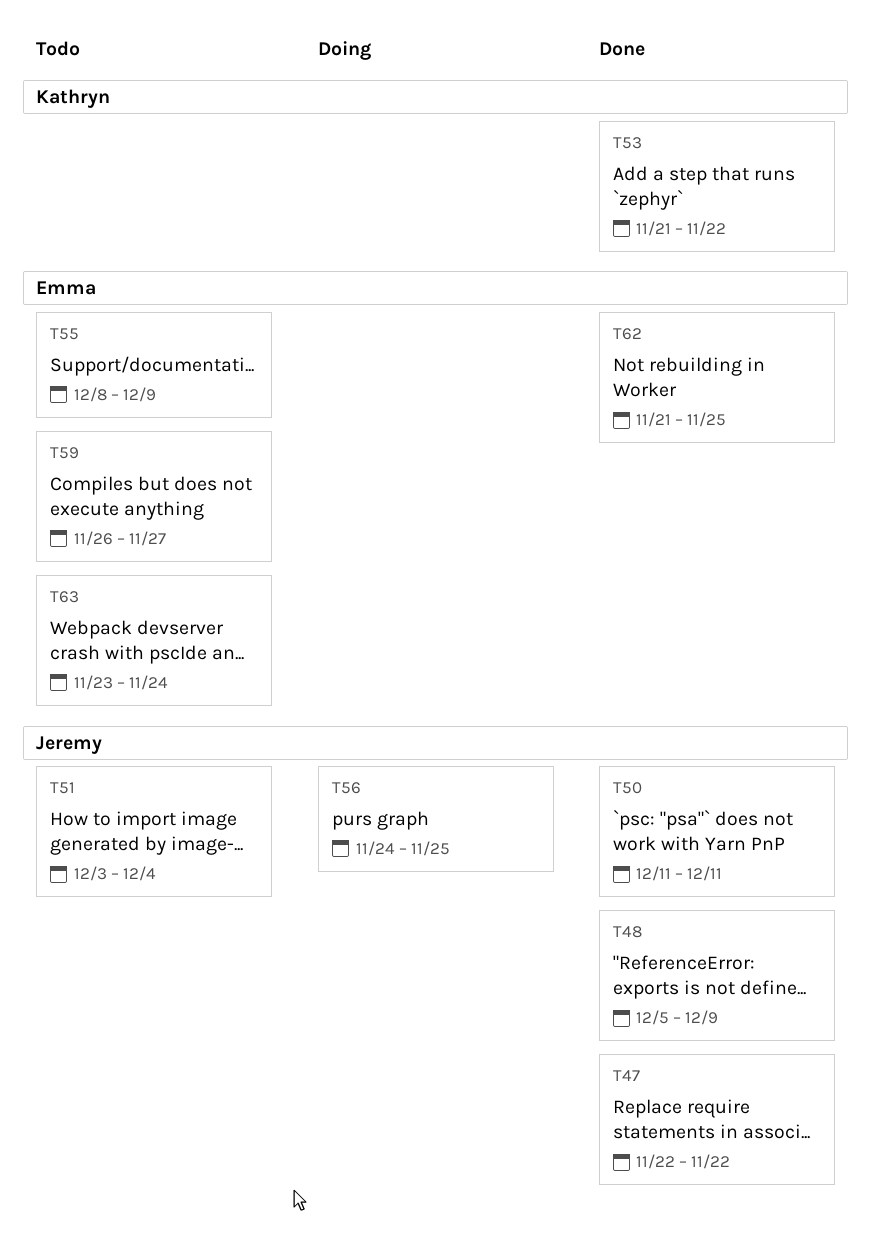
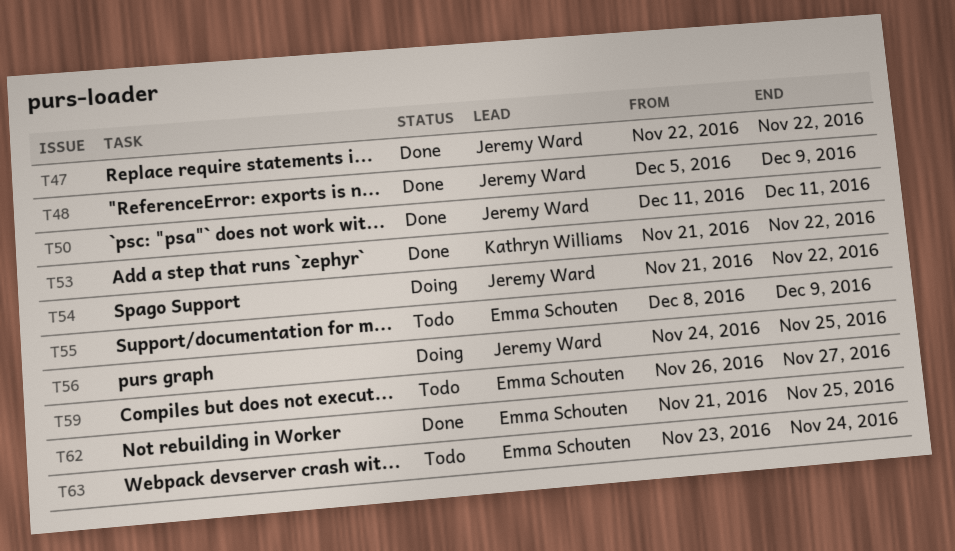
T51: present -> none
T54: none -> present

